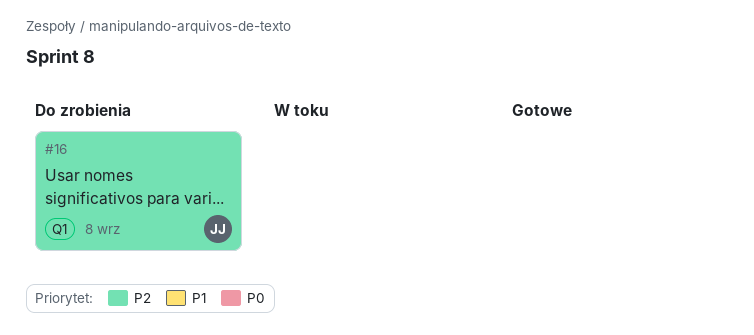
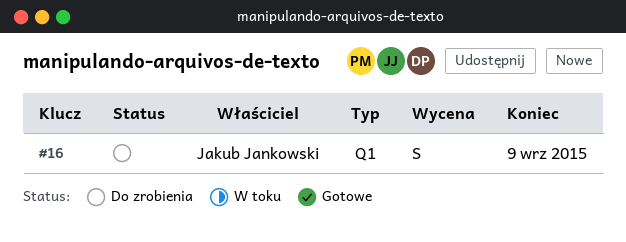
#16, due: Sep 8 -> Sep 9

